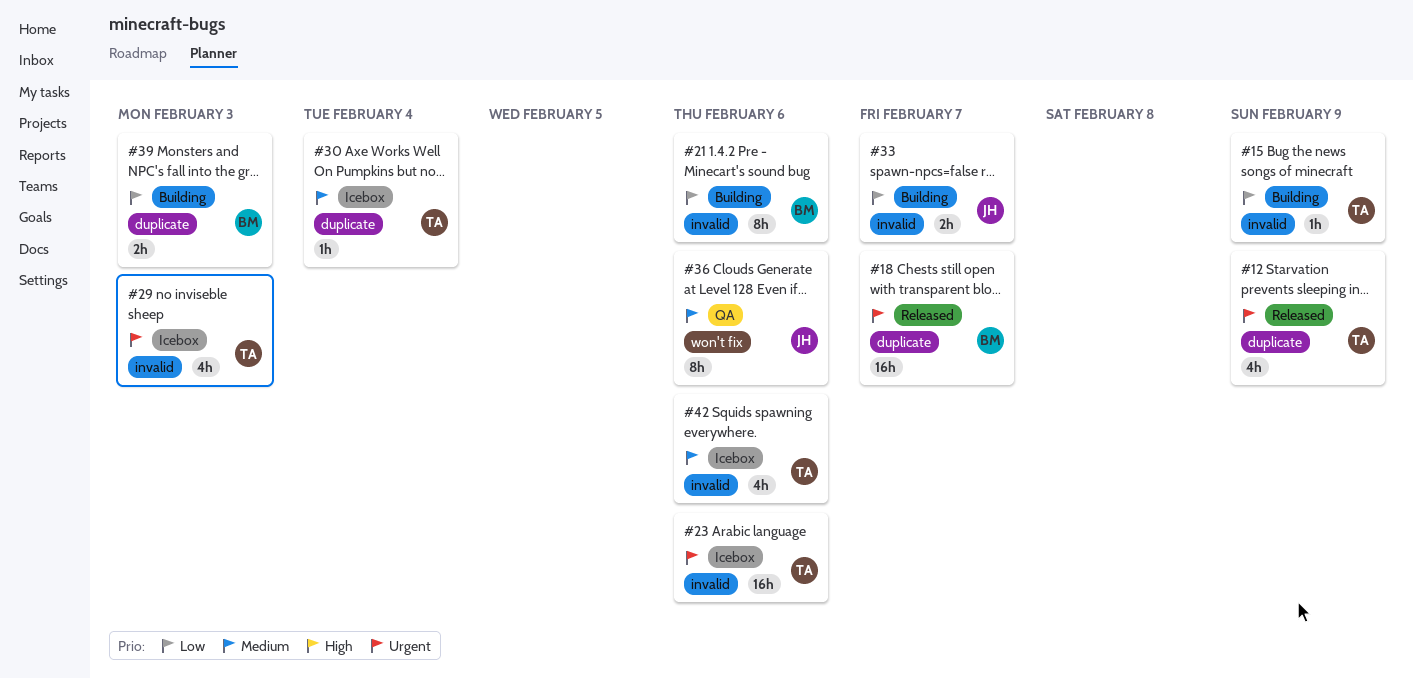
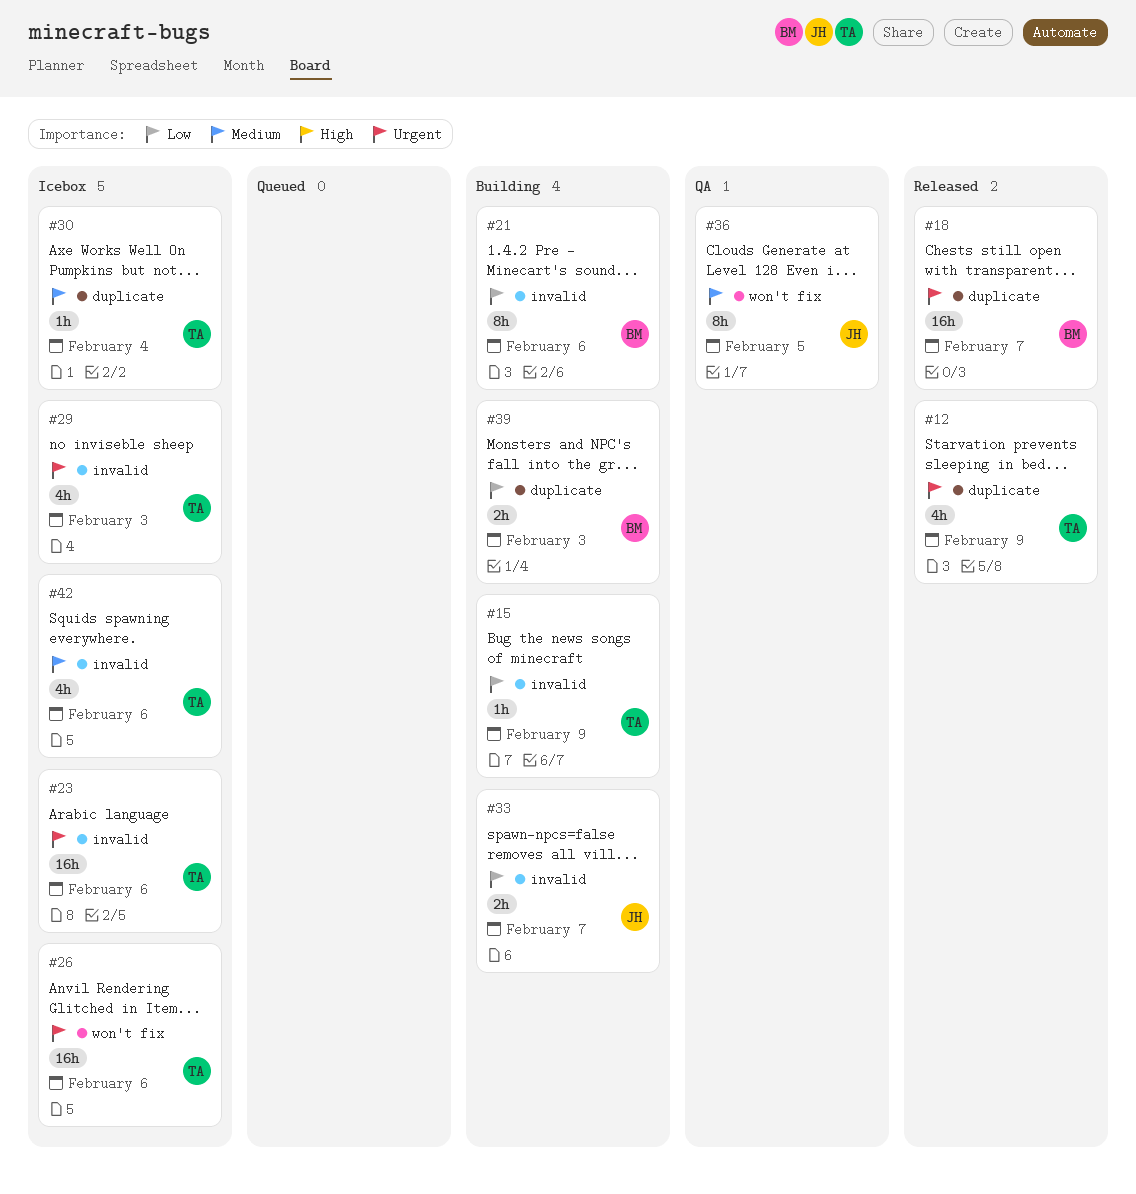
#26: none -> present
#36, due: Feb 6 -> Feb 5

